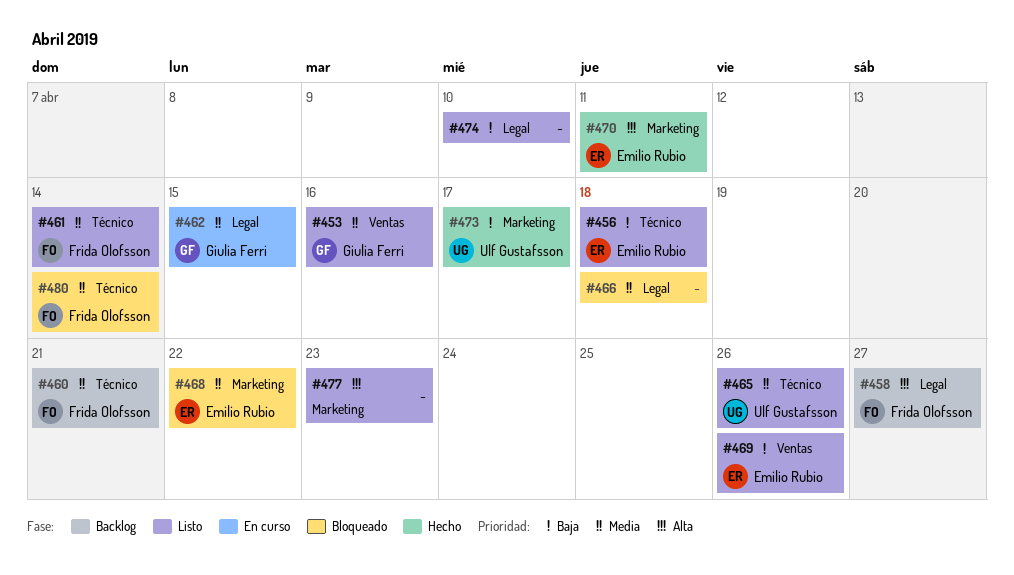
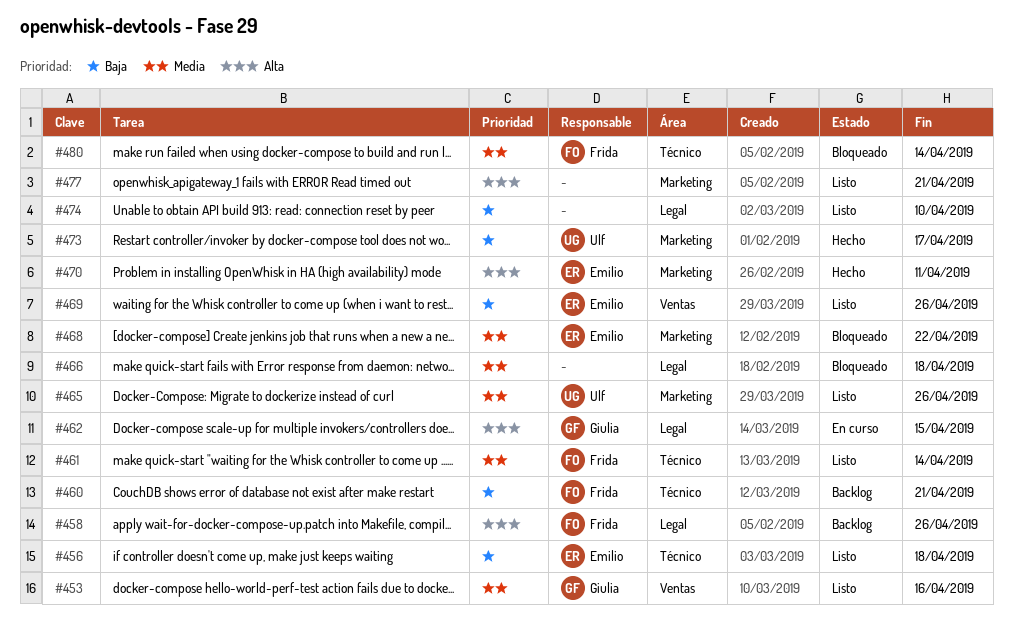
#458, due: Apr 27 -> Apr 26
#460, priority: Media -> Baja
#462, priority: Media -> Alta
#465, label: Técnico -> Marketing
#477, due: Apr 23 -> Apr 21

